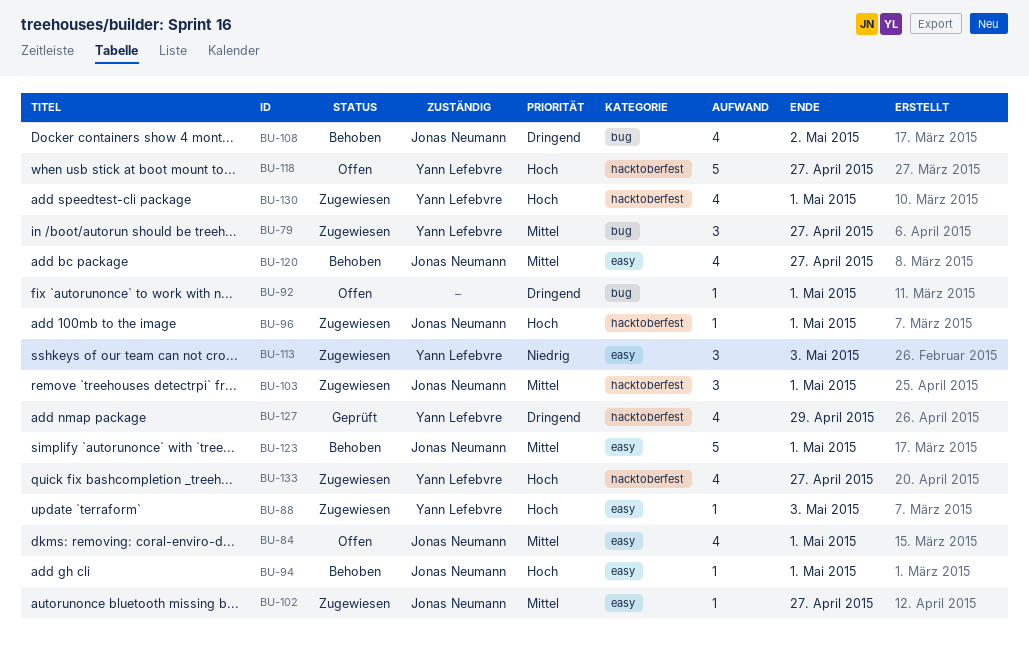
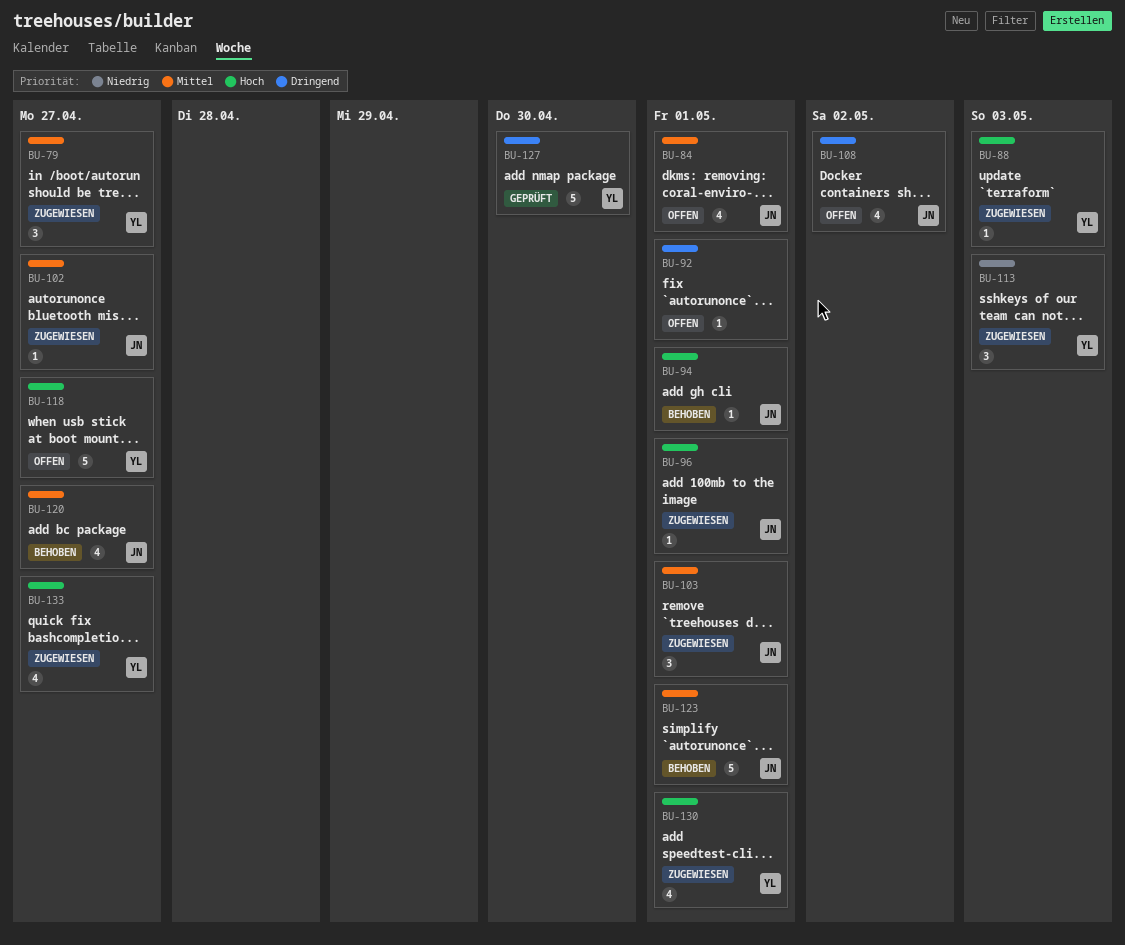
BU-108, status: Behoben -> Offen
BU-127, estimate: 4 -> 5
BU-127, due: Apr 29 -> Apr 30

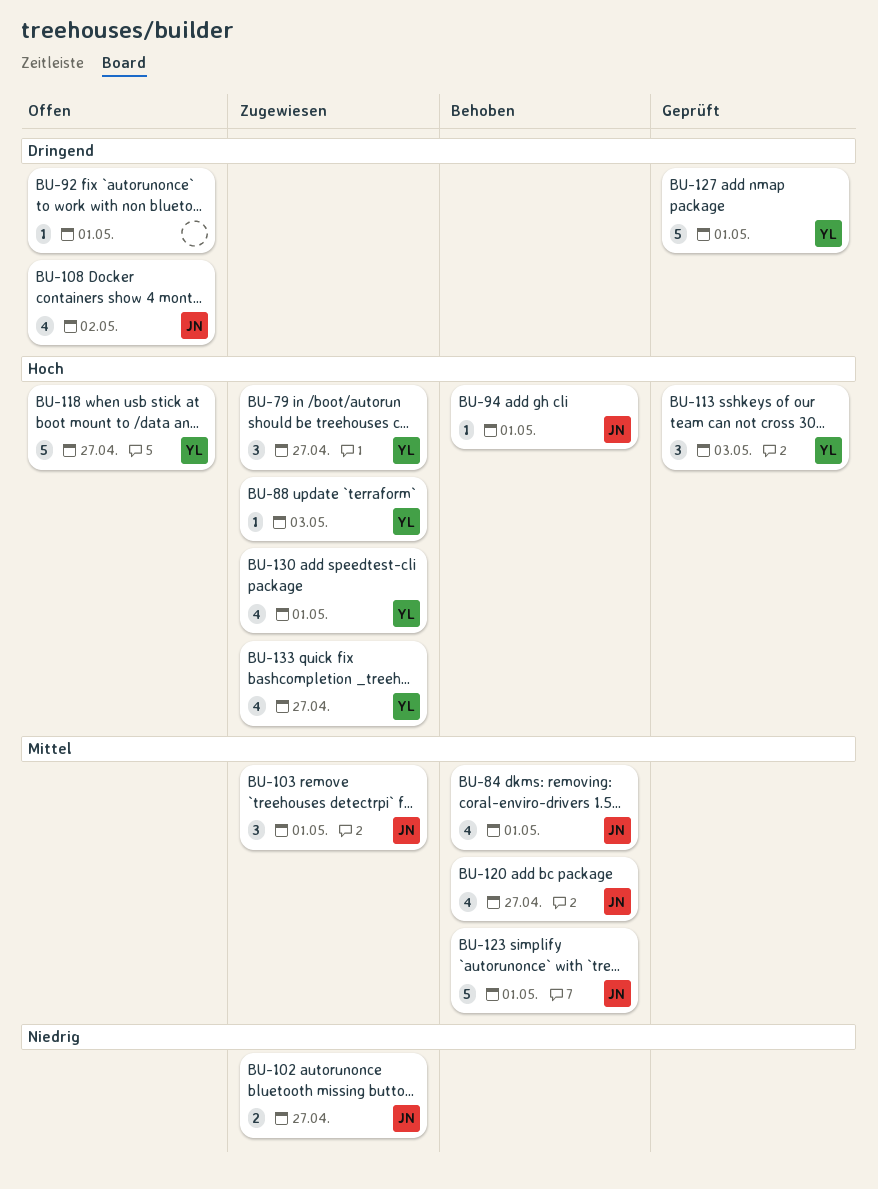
BU-79, priority: Mittel -> Hoch
BU-84, status: Offen -> Behoben
BU-96: present -> none
BU-102, priority: Mittel -> Niedrig
BU-102, estimate: 1 -> 2
BU-113, status: Zugewiesen -> Geprüft
BU-113, priority: Niedrig -> Hoch
BU-127, due: Apr 30 -> May 1

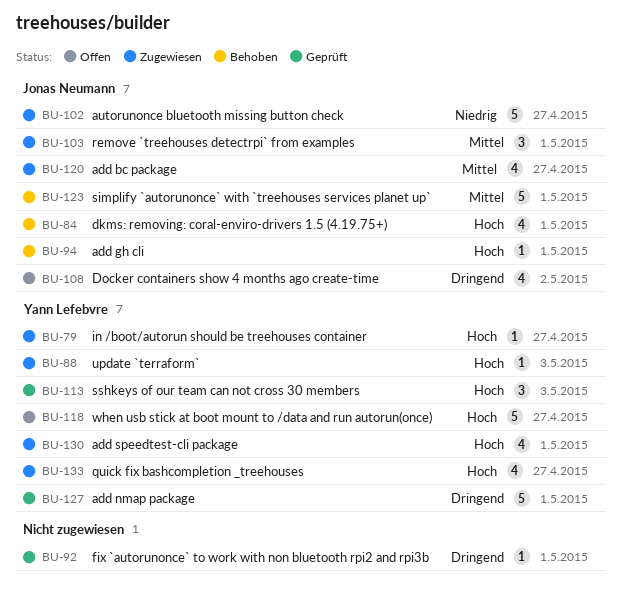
BU-79, estimate: 3 -> 1
BU-84, priority: Mittel -> Hoch
BU-92, status: Offen -> Geprüft
BU-102, estimate: 2 -> 5
BU-120, status: Behoben -> Zugewiesen

